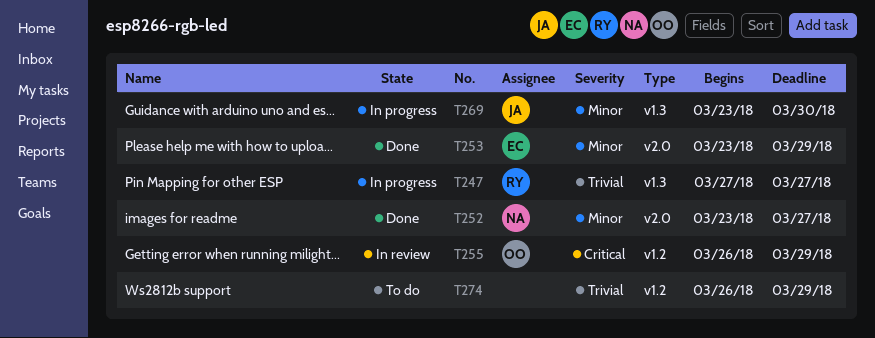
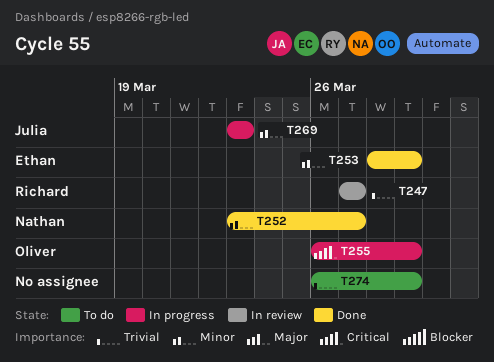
T247, status: In progress -> In review
T253, start: Mar 23 -> Mar 28
T255, status: In review -> In progress
T269, due: Mar 30 -> Mar 23

